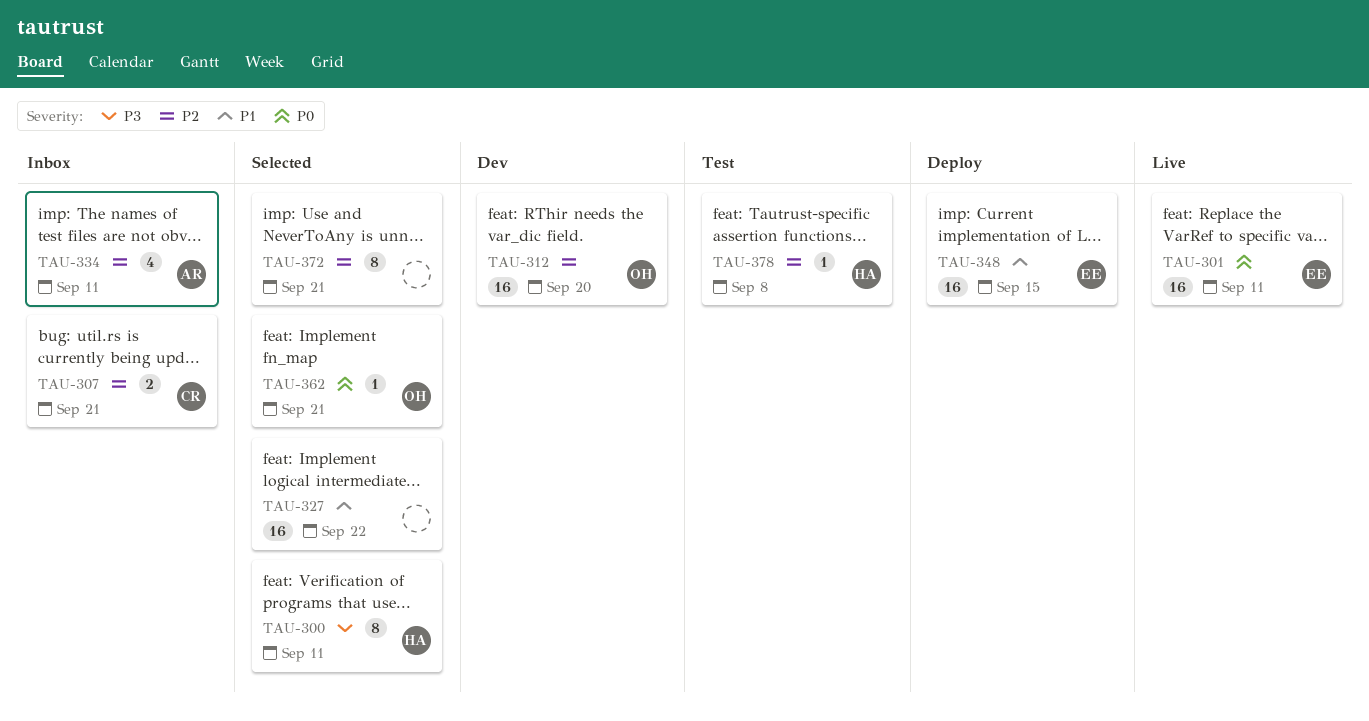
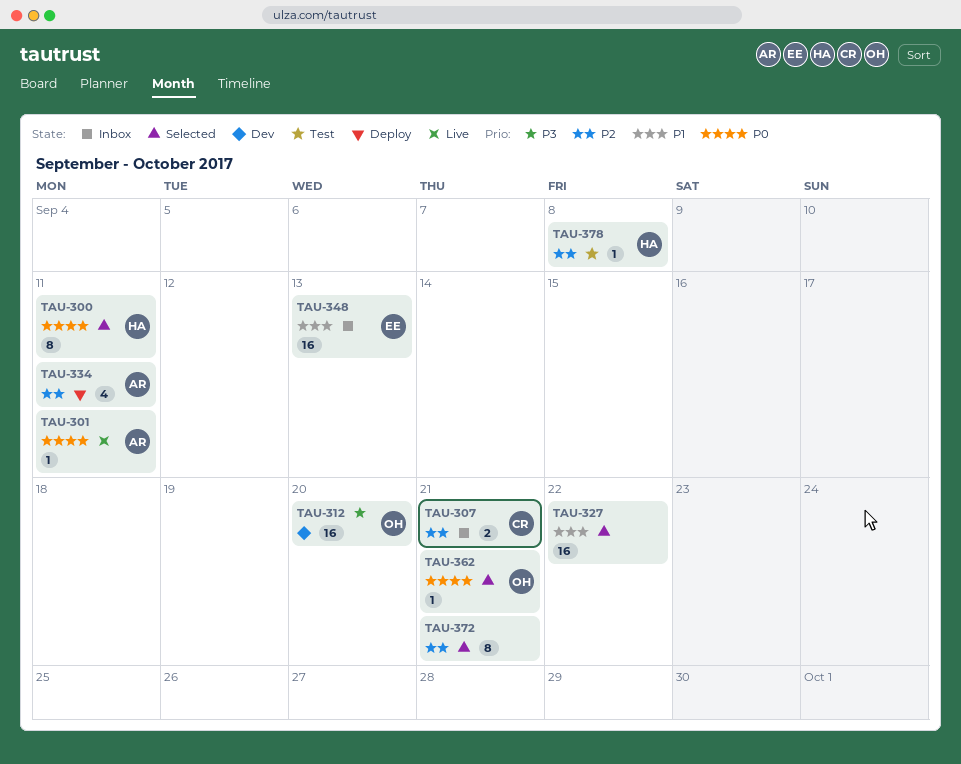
TAU-300, priority: P3 -> P0
TAU-301, owner: EE -> AR
TAU-301, estimate: 16 -> 1
TAU-312, priority: P2 -> P3
TAU-334, status: Inbox -> Deploy
TAU-348, status: Deploy -> Inbox
TAU-348, due: Sep 15 -> Sep 13

